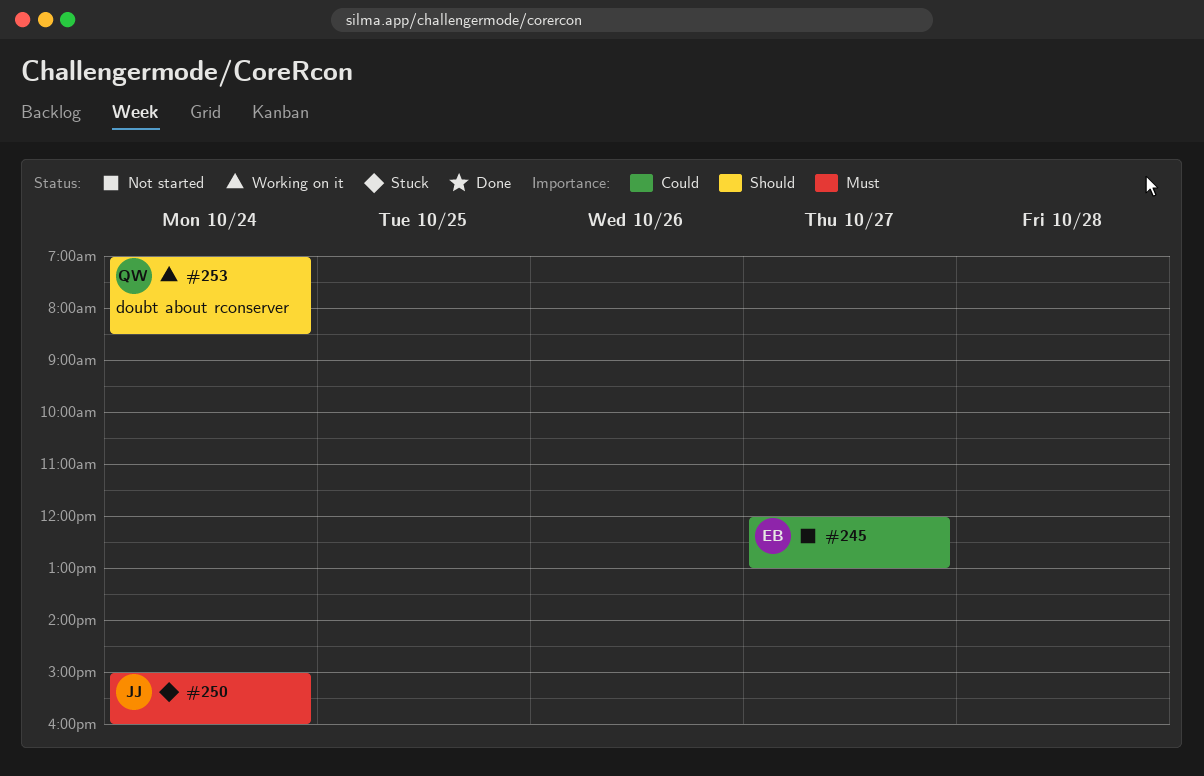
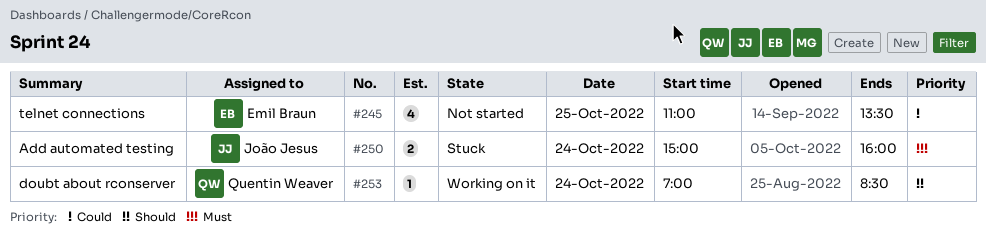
#245, day: Oct 27 -> Oct 25
#245, begins: 12:00 -> 11:00
#245, ends: 13:00 -> 13:30

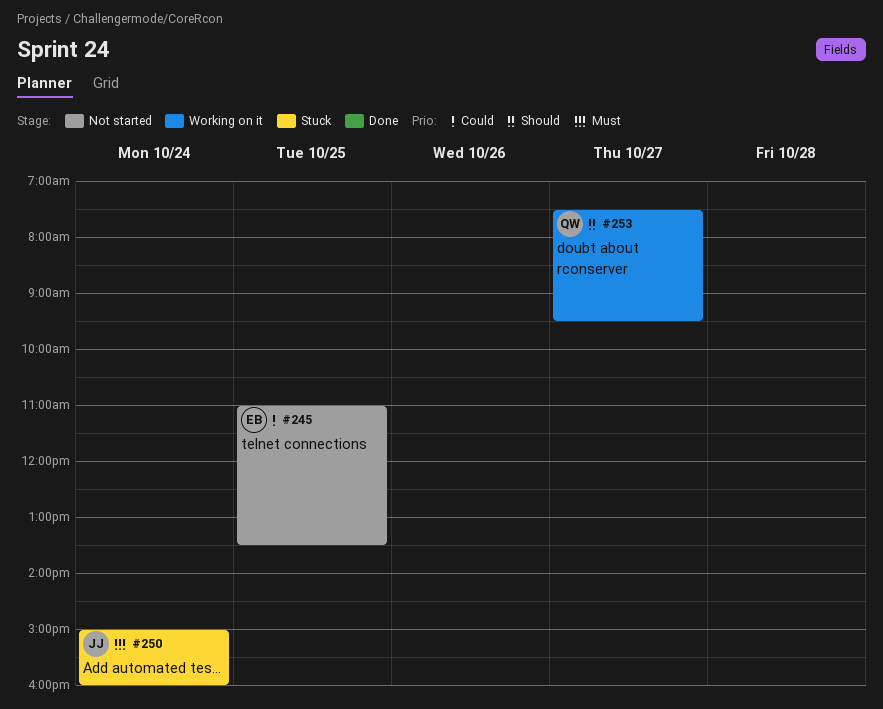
#253, day: Oct 24 -> Oct 27
#253, begins: 07:00 -> 07:30
#253, ends: 08:30 -> 09:30

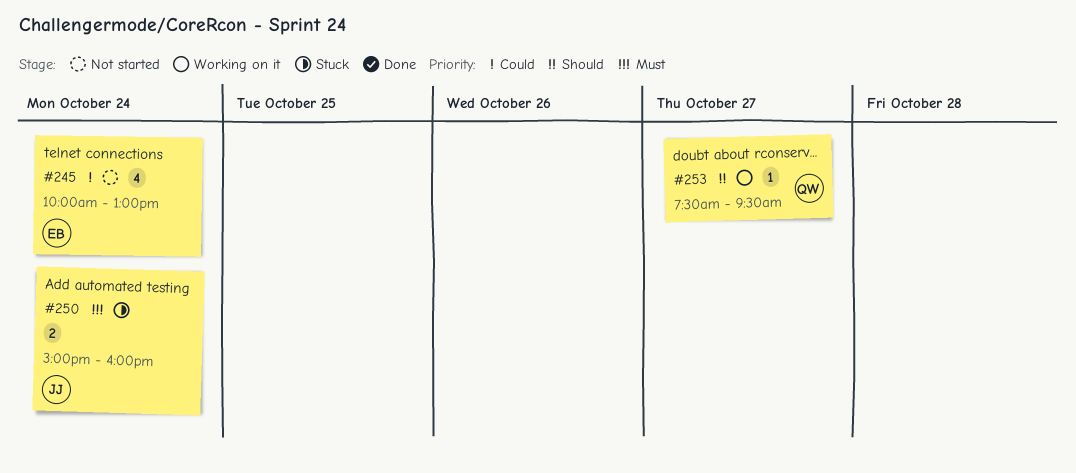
#245, day: Oct 25 -> Oct 24
#245, begins: 11:00 -> 10:00
#245, ends: 13:30 -> 13:00

